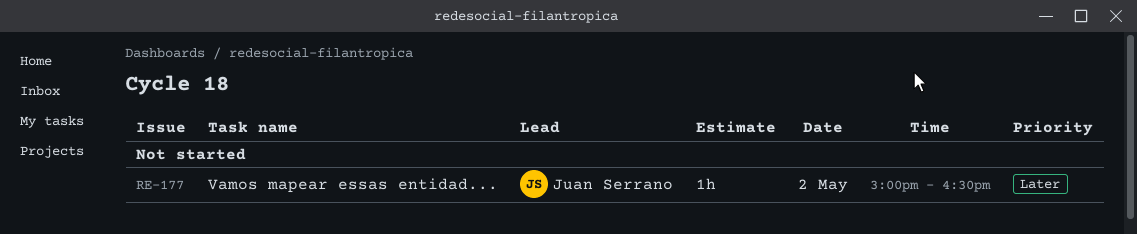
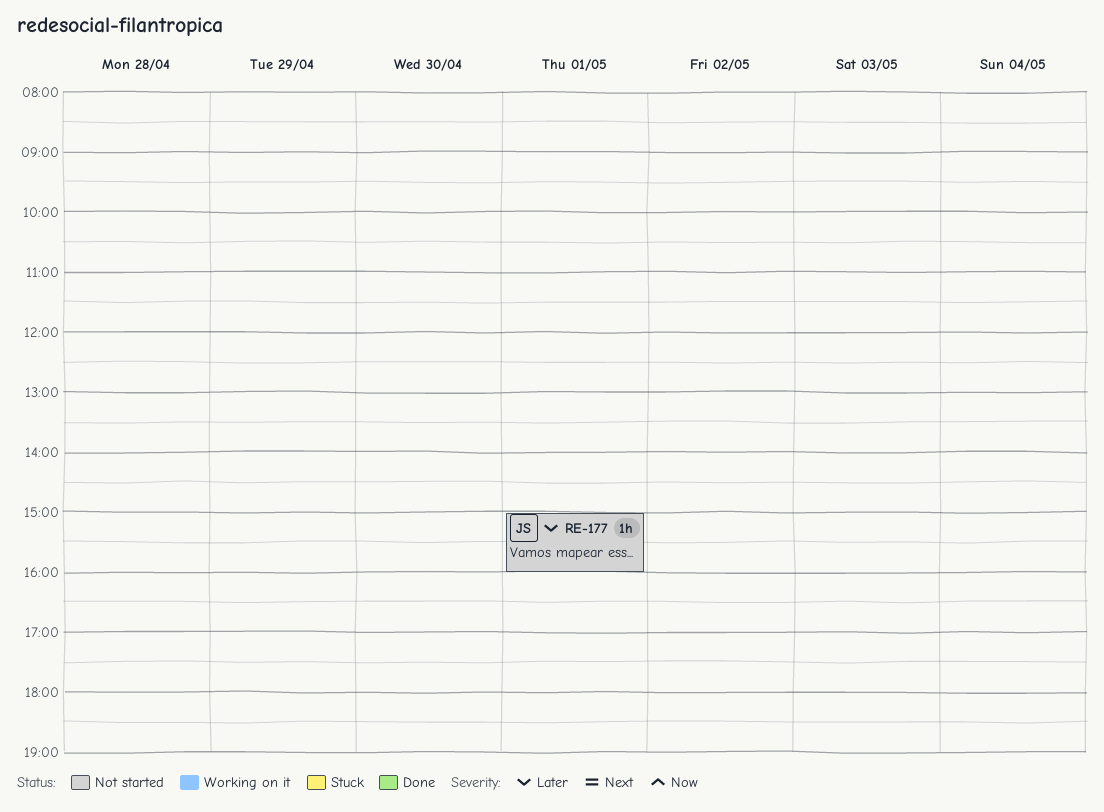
RE-177, day: May 2 -> May 1
RE-177, ends: 16:30 -> 16:00

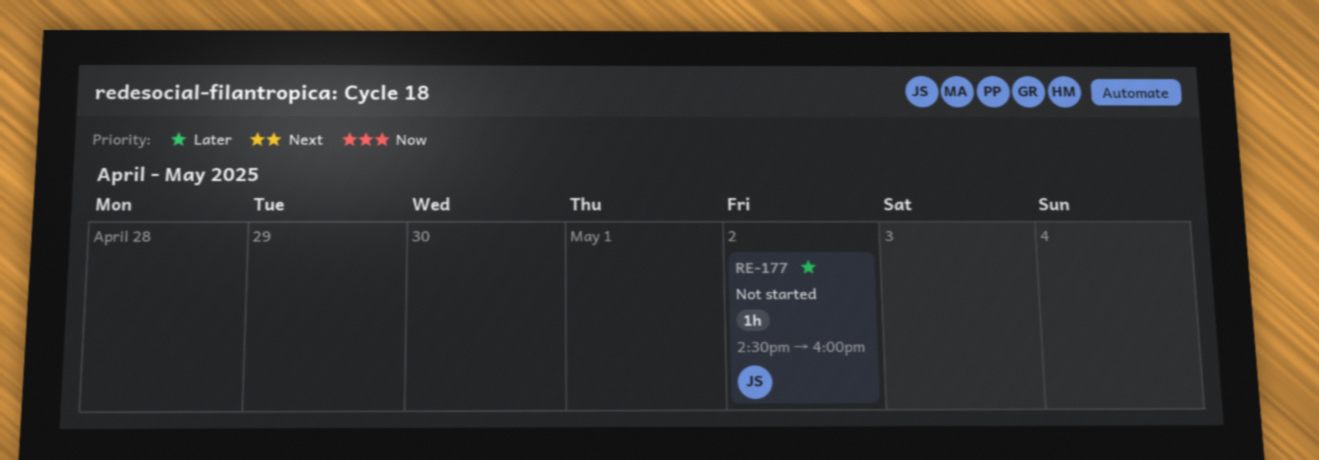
RE-177, day: May 1 -> May 2
RE-177, begins: 15:00 -> 14:30

